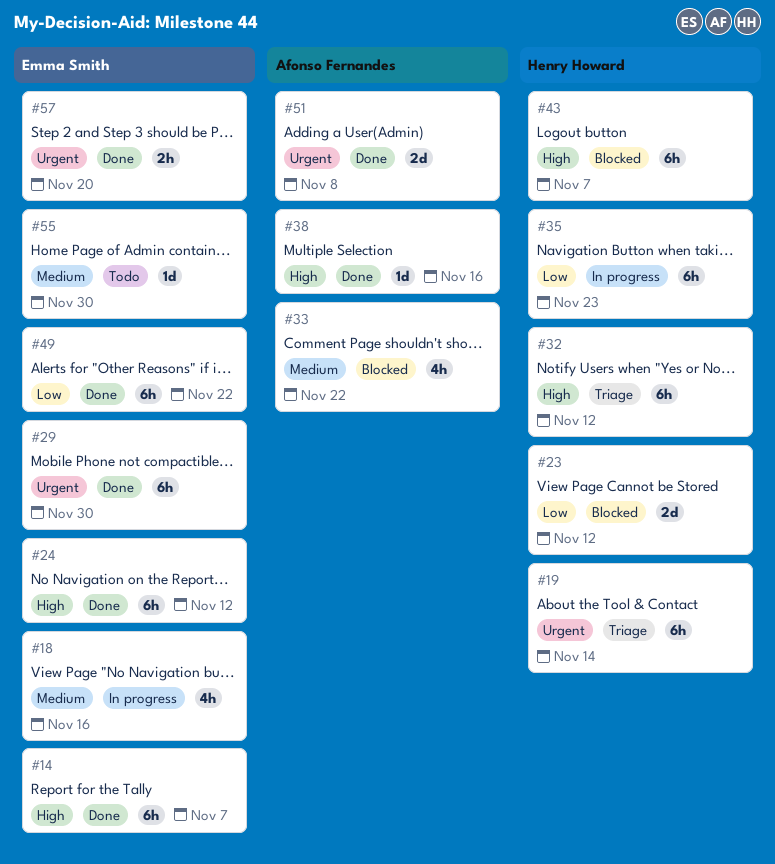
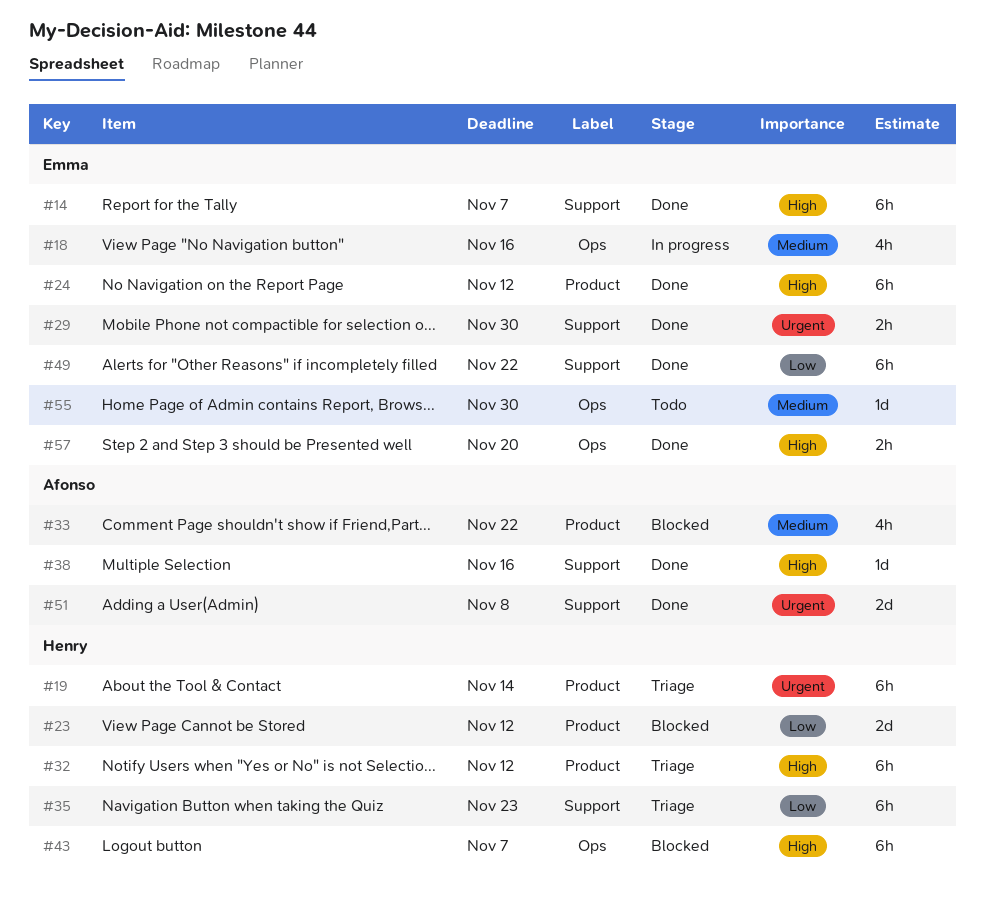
#29, estimate: 6h -> 2h
#35, status: In progress -> Triage
#57, priority: Urgent -> High

